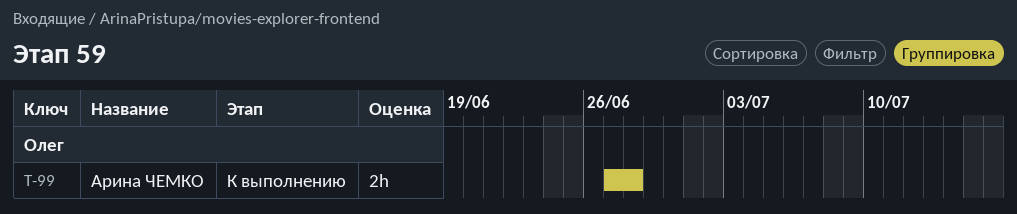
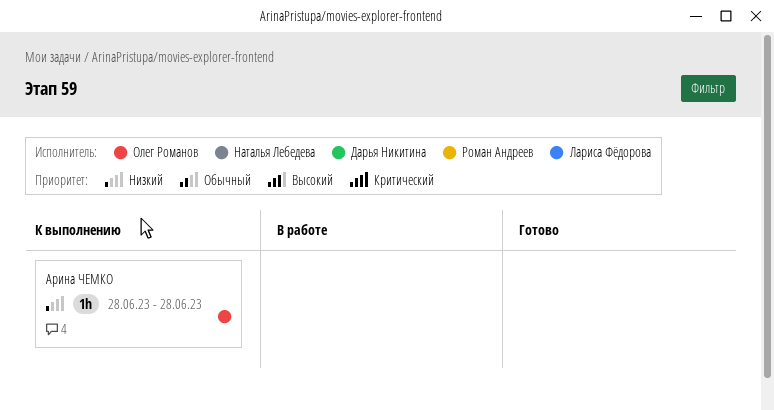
Арина ЧЕМКО, estimate: 2h -> 1h
Арина ЧЕМКО, start: Jun 27 -> Jun 28

